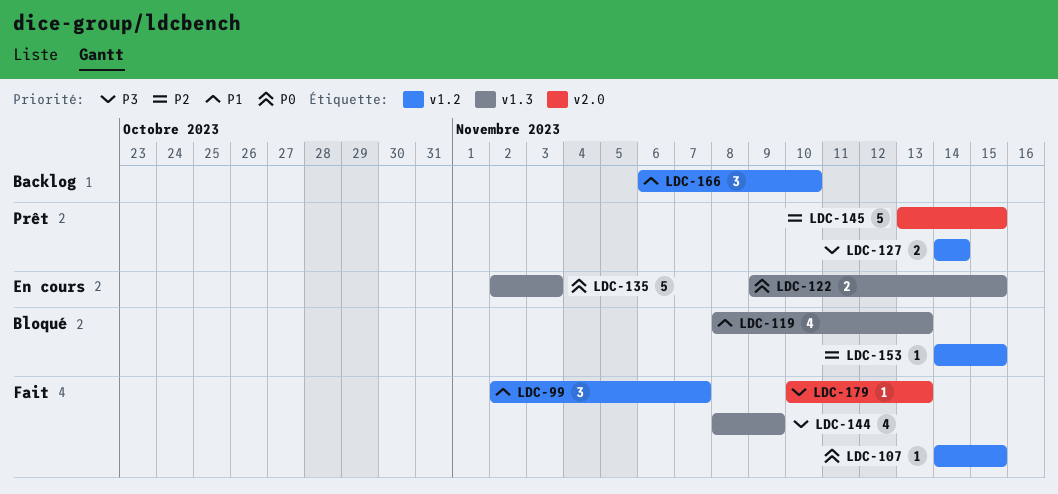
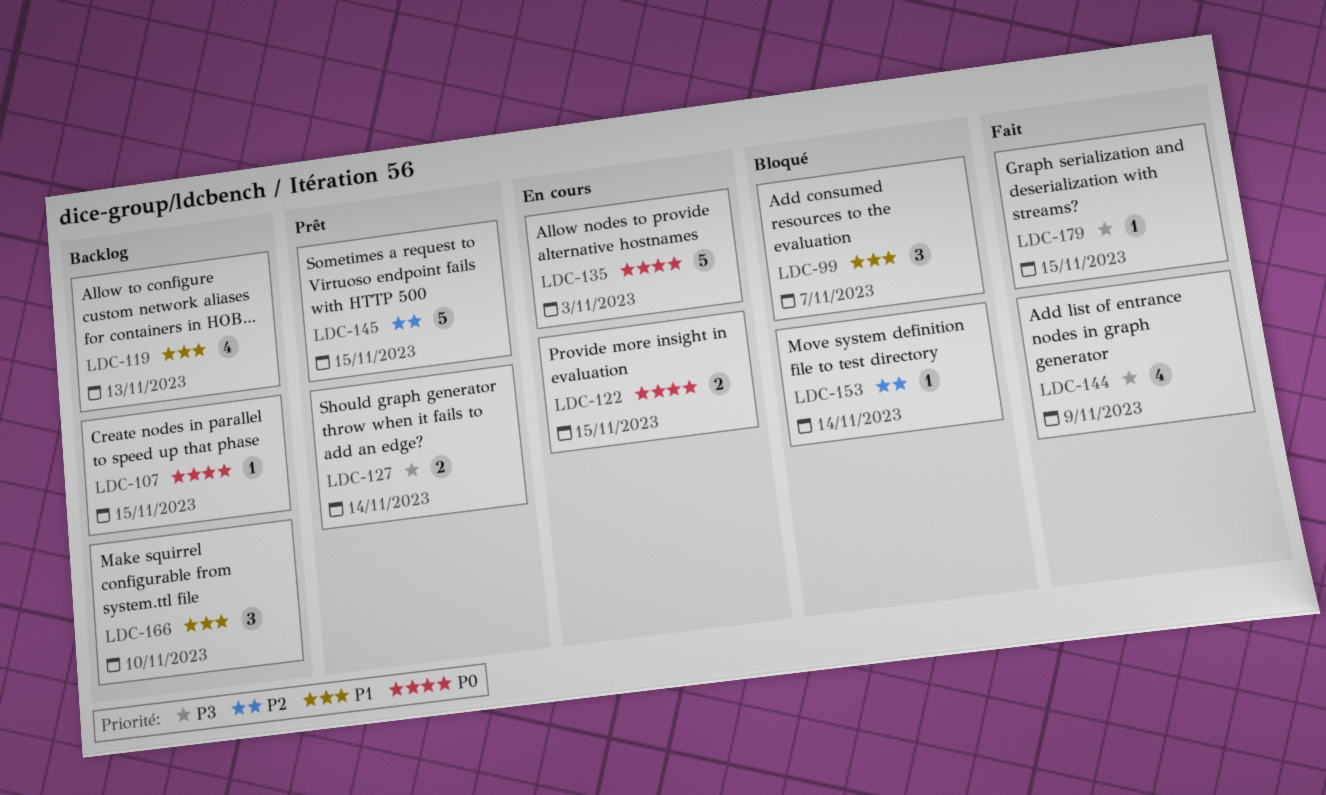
LDC-99, status: Fait -> Bloqué
LDC-107, status: Fait -> Backlog
LDC-119, status: Bloqué -> Backlog
LDC-153, due: Nov 15 -> Nov 14
LDC-179, due: Nov 13 -> Nov 15

